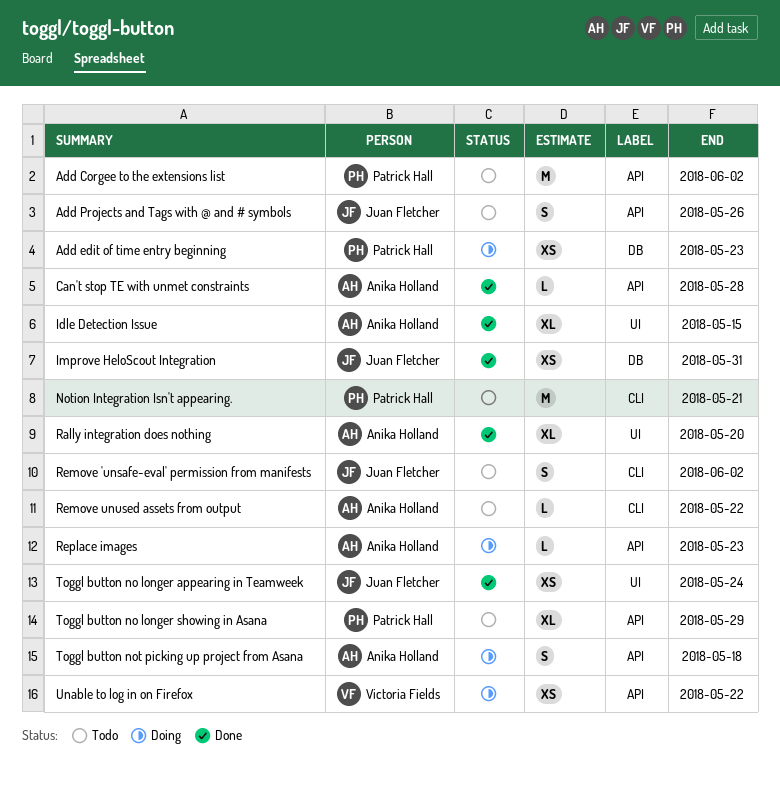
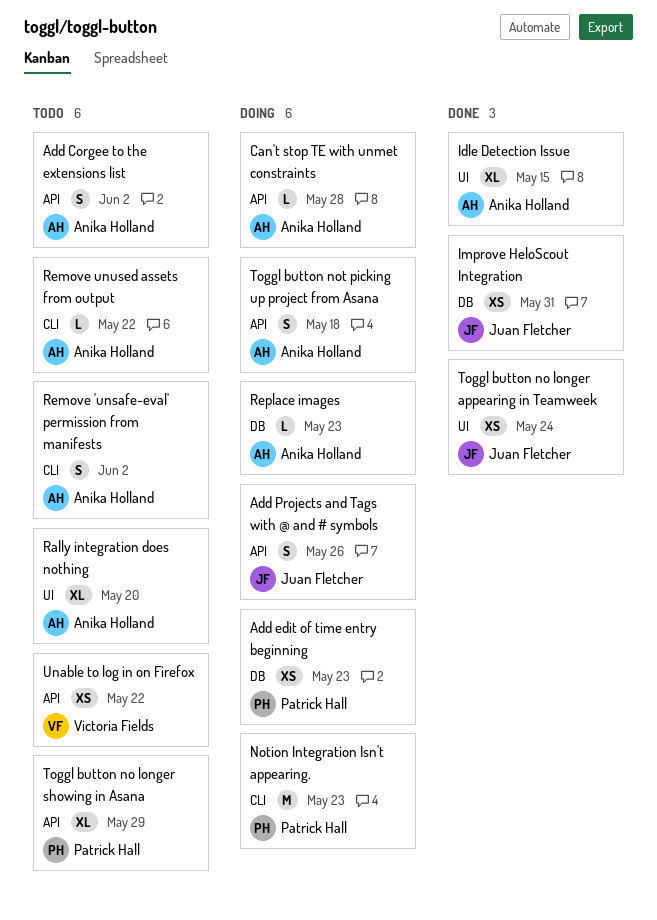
Add Corgee to the extensions list, owner: Patrick Hall -> Anika Holland
Add Corgee to the extensions list, estimate: M -> S
Add Projects and Tags with @ and # symbols, status: Todo -> Doing
Can't stop TE with unmet constraints, status: Done -> Doing
Notion Integration Isn't appearing., status: Todo -> Doing
Notion Integration Isn't appearing., due: May 21 -> May 23
Rally integration does nothing, status: Done -> Todo
Remove 'unsafe-eval' permission from manifests, owner: Juan Fletcher -> Anika Holland
Replace images, label: API -> DB
Unable to log in on Firefox, status: Doing -> Todo

